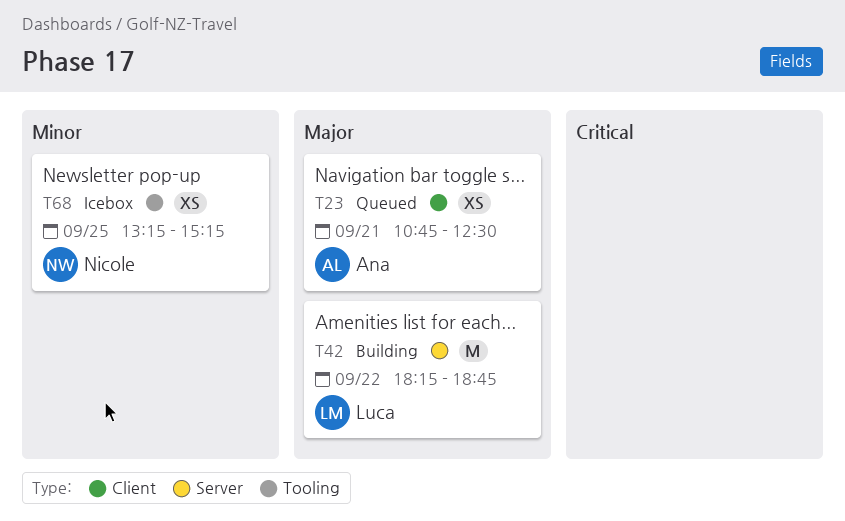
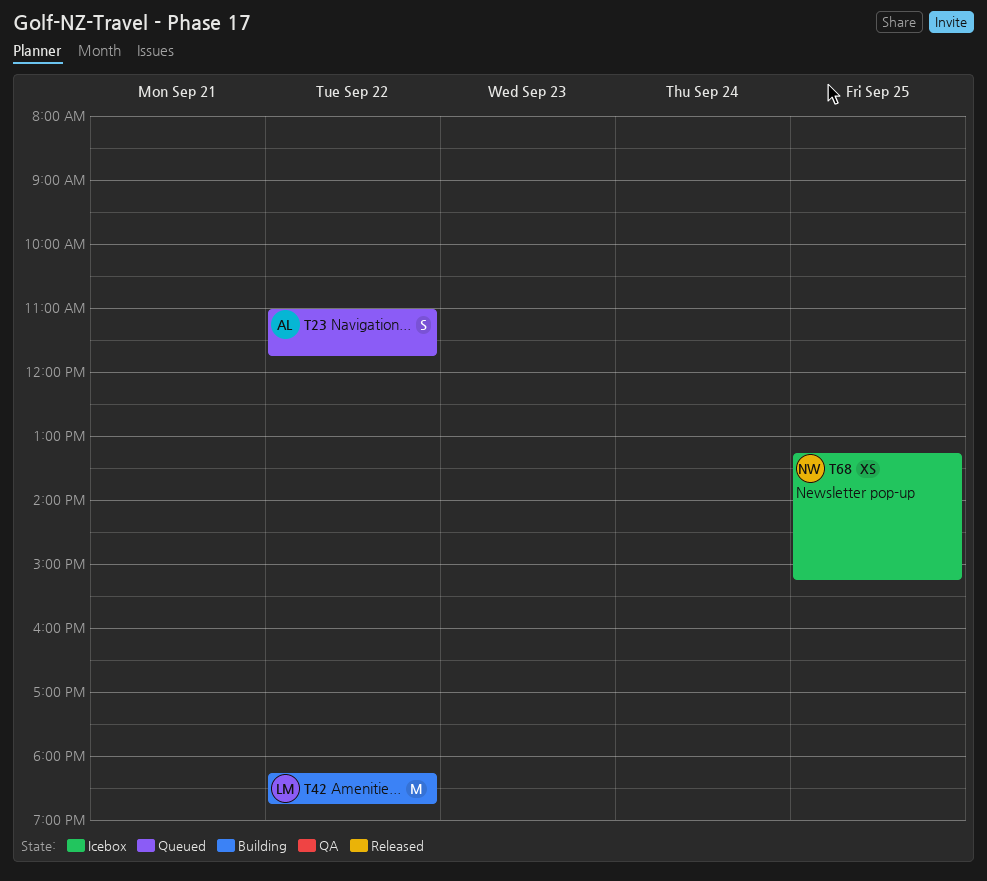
T23, estimate: XS -> S
T23, day: Sep 21 -> Sep 22
T23, begins: 10:45 -> 11:00
T23, ends: 12:30 -> 11:45

